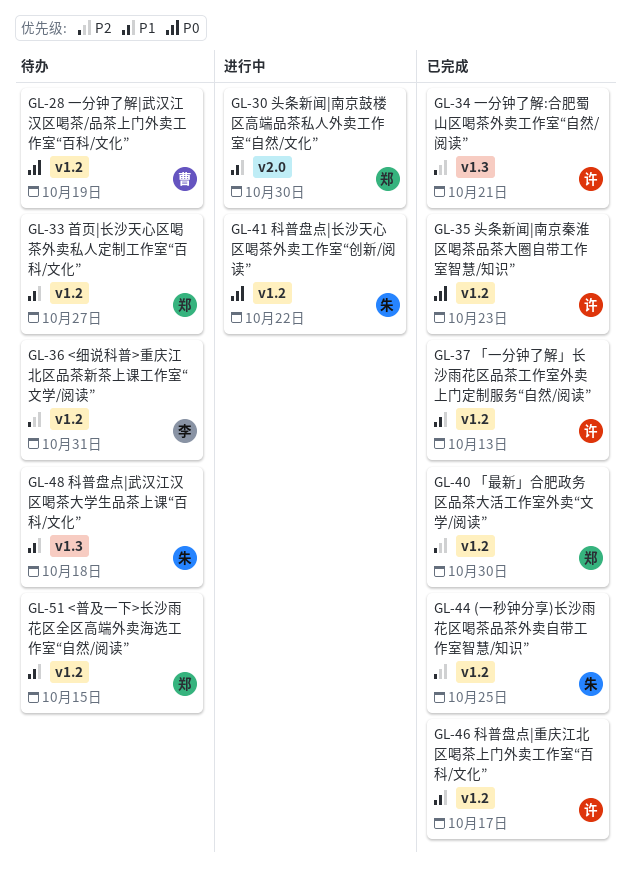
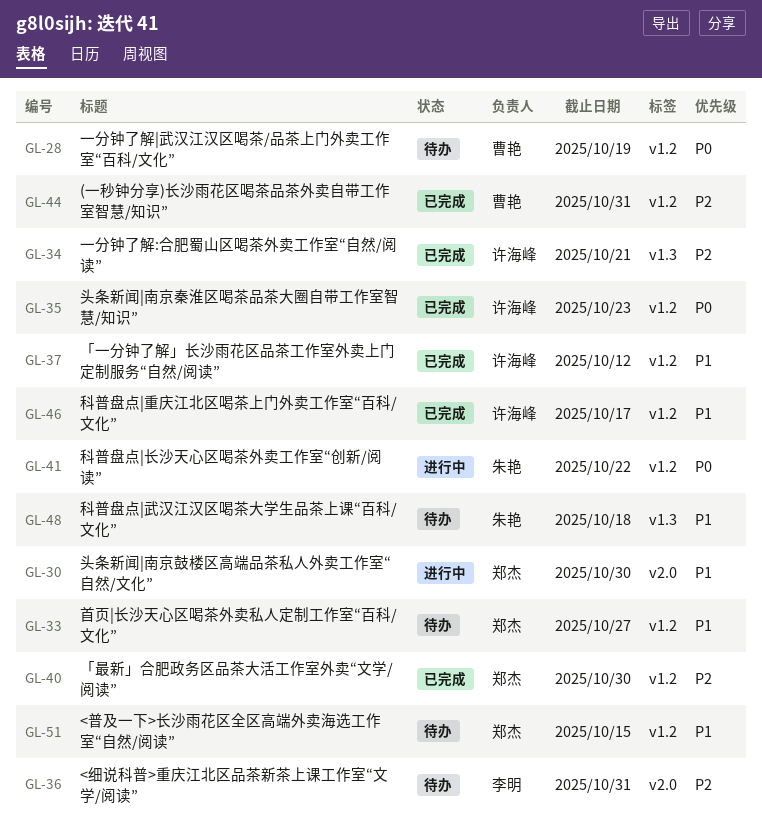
GL-36, label: v1.2 -> v2.0
GL-37, due: Oct 13 -> Oct 12
GL-44, owner: 朱艳 -> 曹艳
GL-44, due: Oct 25 -> Oct 31

